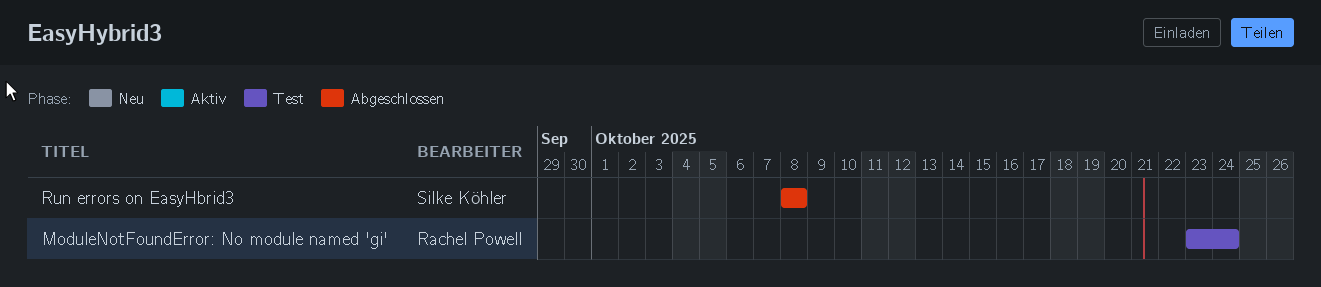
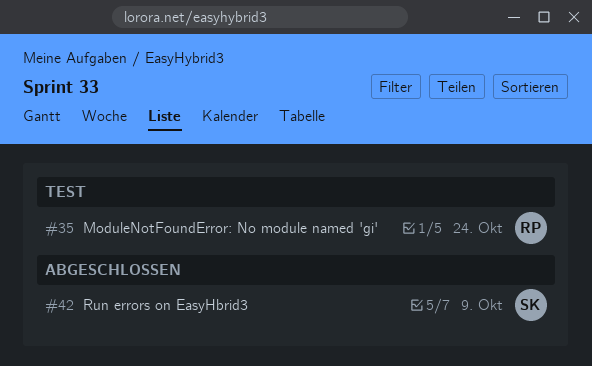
Run errors on EasyHbrid3, due: Oct 8 -> Oct 9

